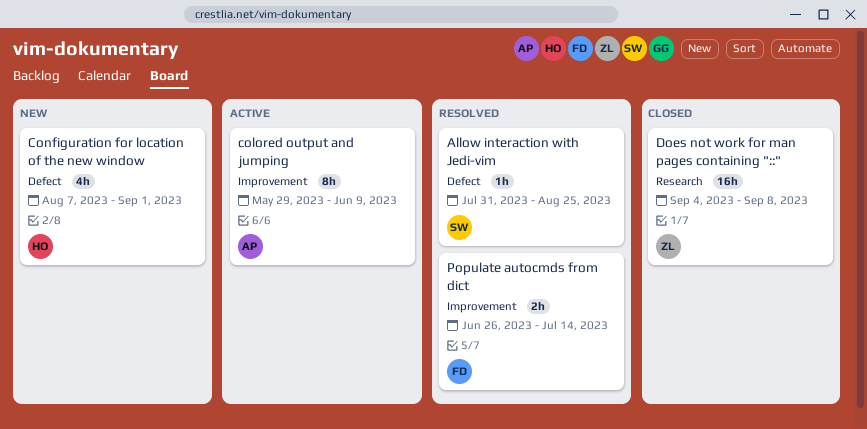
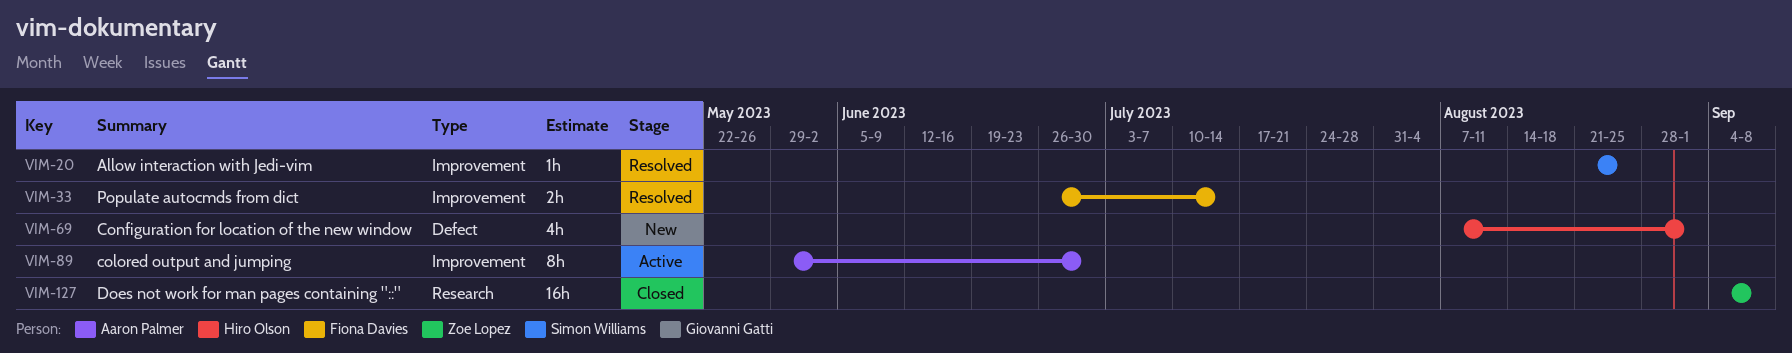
Allow interaction with Jedi-vim, label: Defect -> Improvement
Allow interaction with Jedi-vim, start: Jul 31 -> Aug 21
colored output and jumping, due: Jun 9 -> Jun 30

